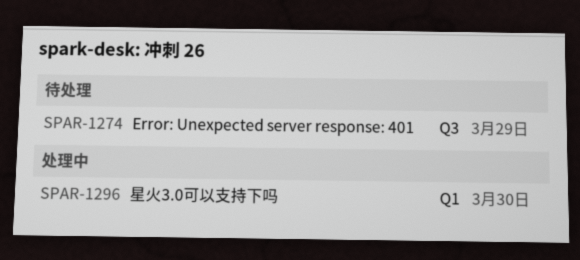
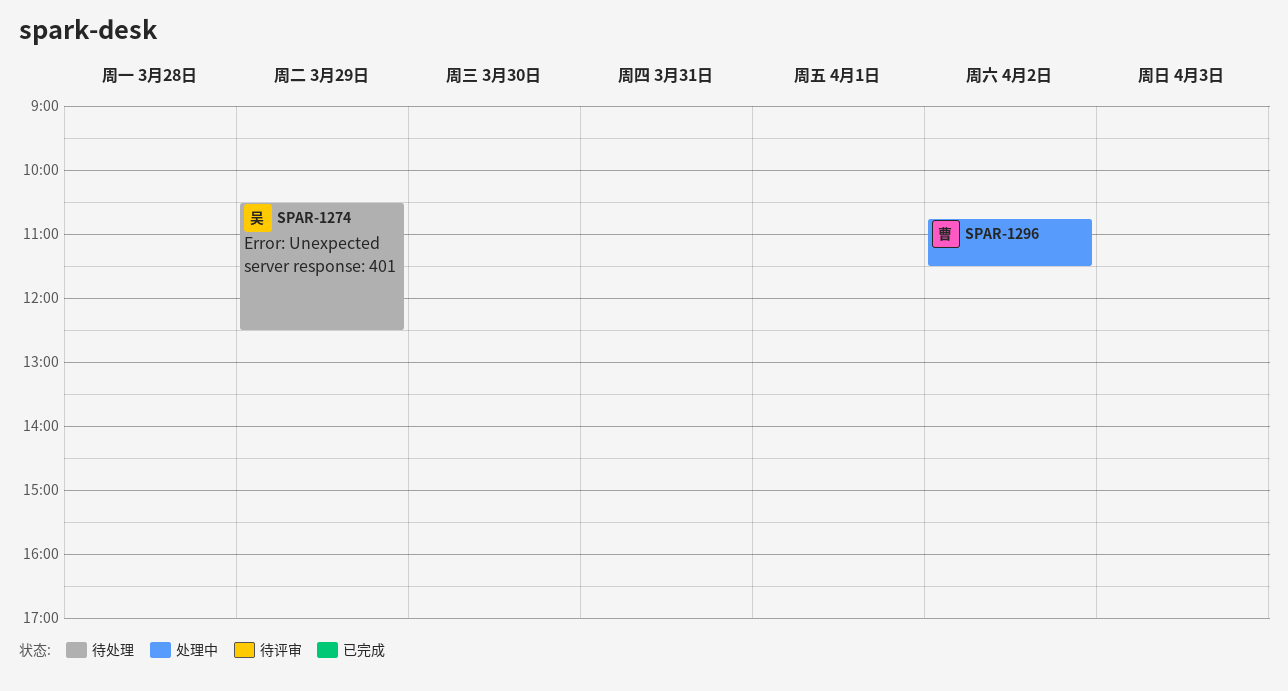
SPAR-1296, day: Mar 30 -> Apr 2

